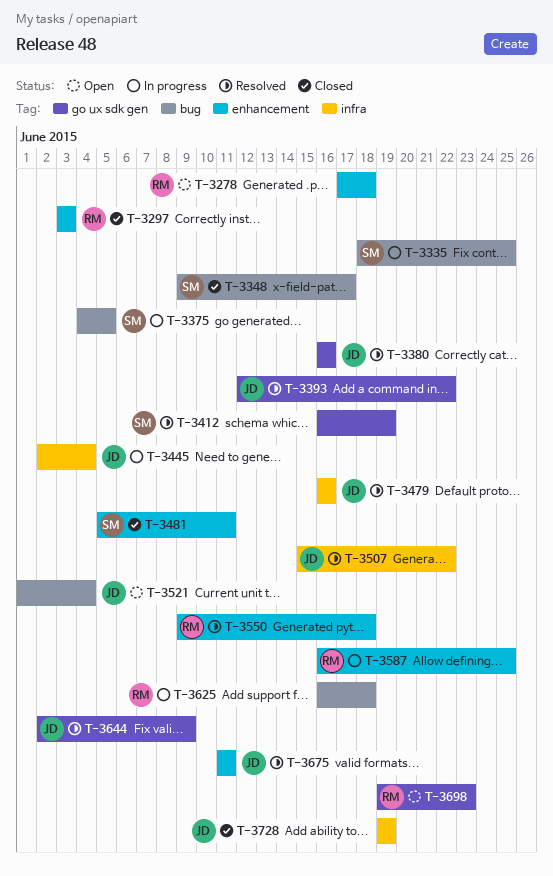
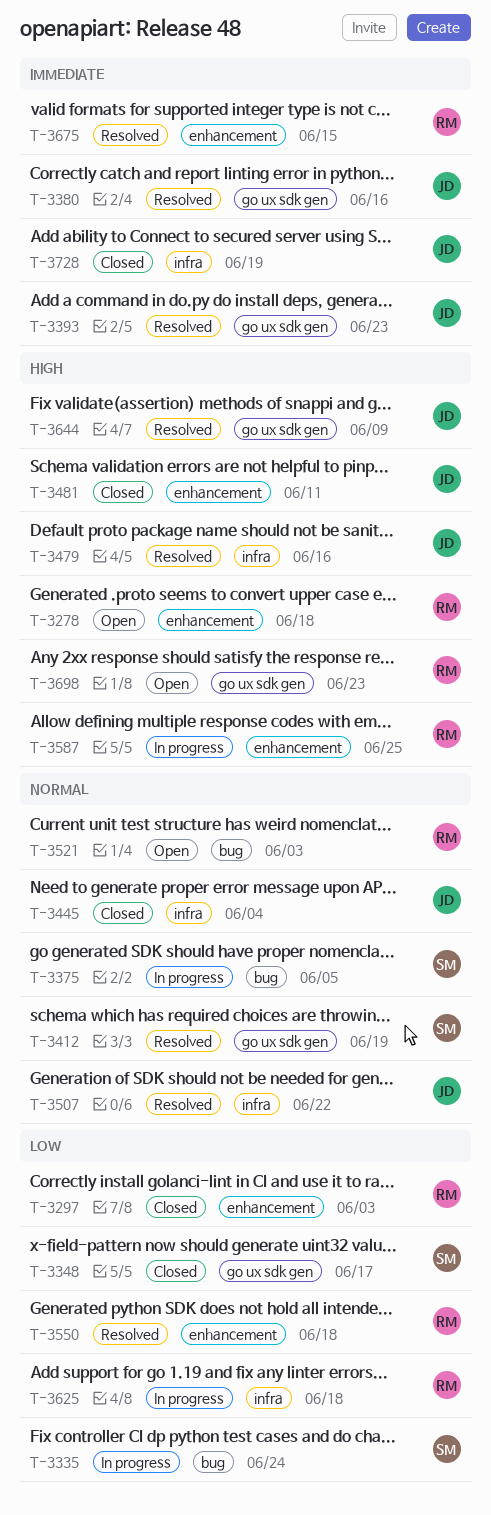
T-3335, due: Jun 25 -> Jun 24
T-3348, label: bug -> go ux sdk gen
T-3393, due: Jun 22 -> Jun 23
T-3445, status: In progress -> Closed
T-3481, owner: SM -> JD
T-3521, owner: JD -> RM
T-3521, due: Jun 4 -> Jun 3
T-3625, label: bug -> infra
T-3675, owner: JD -> RM
T-3675, due: Jun 11 -> Jun 15

